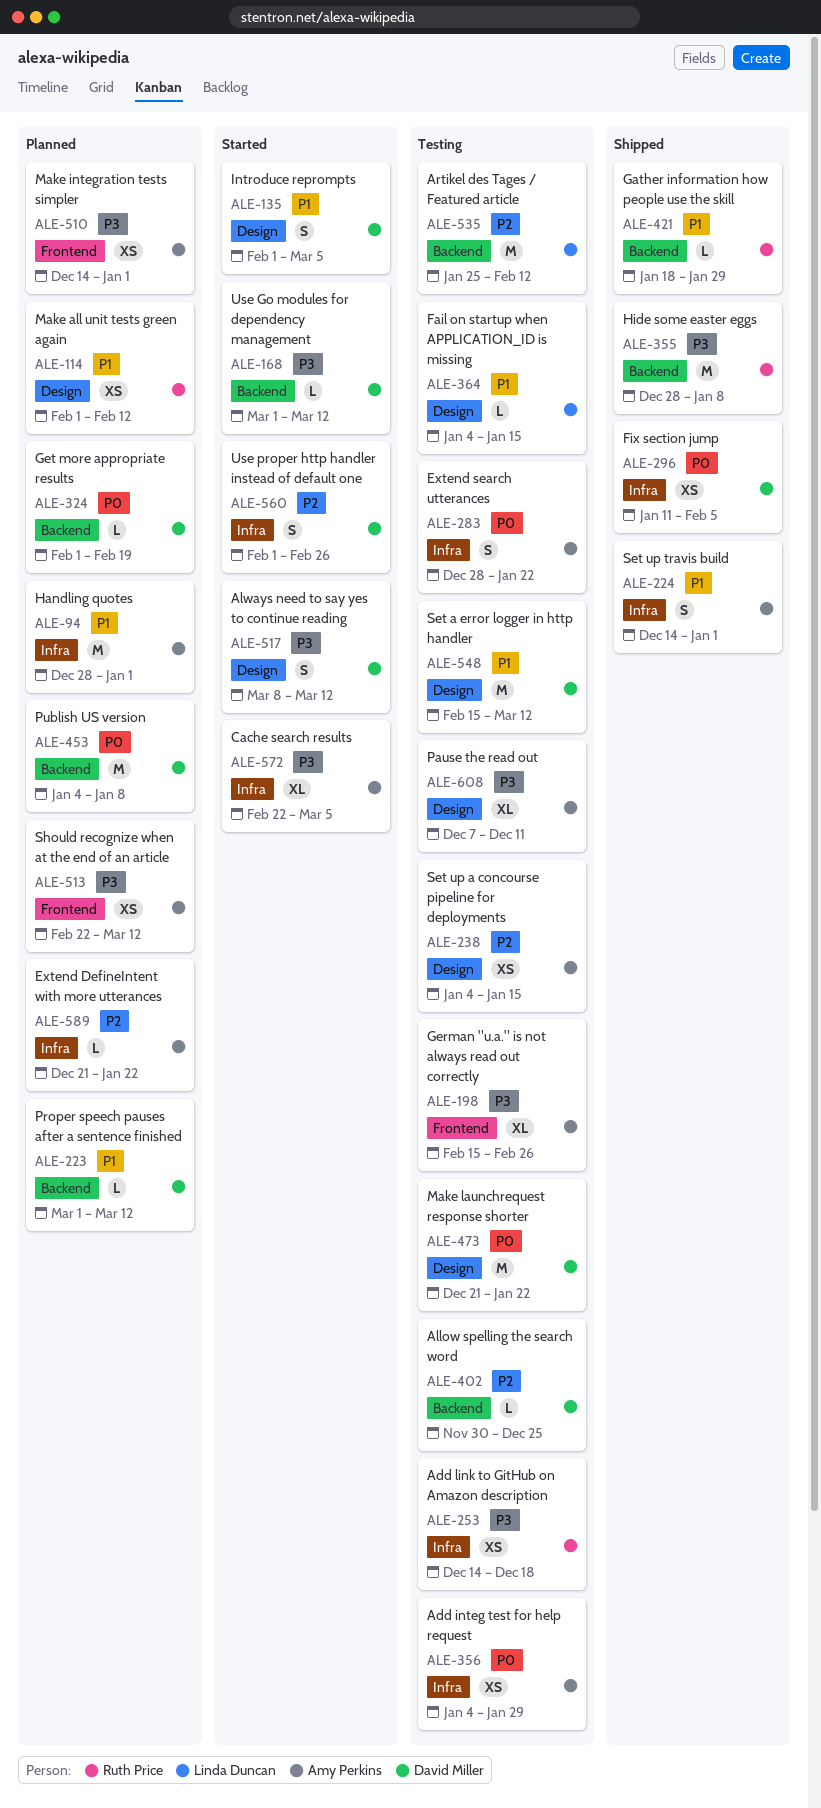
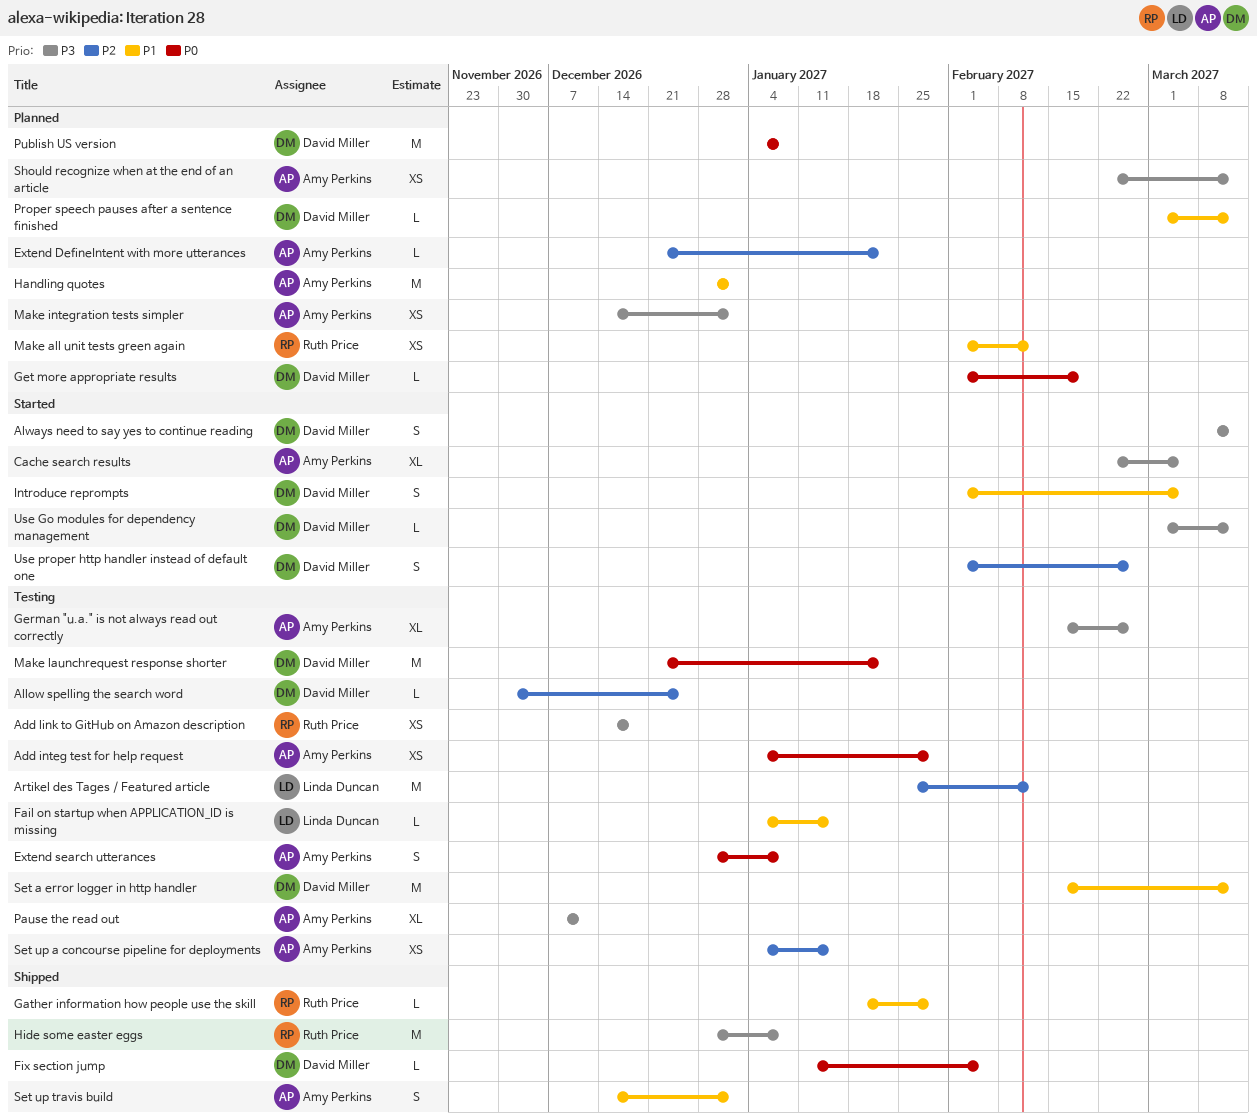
Extend search utterances, due: Jan 22 -> Jan 8
Fix section jump, estimate: XS -> L

